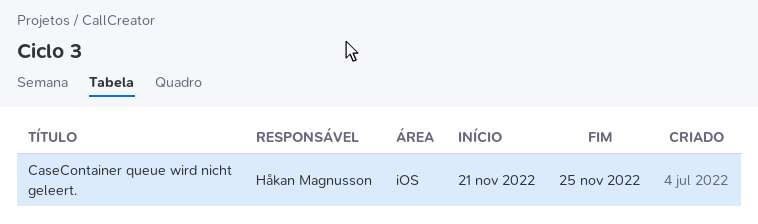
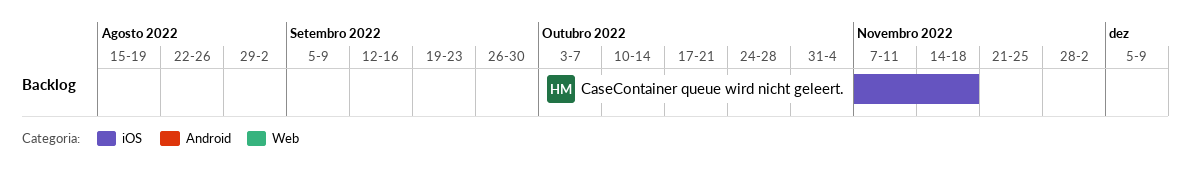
CaseContainer queue wird nicht geleert., start: Nov 21 -> Nov 7
CaseContainer queue wird nicht geleert., due: Nov 25 -> Nov 18

